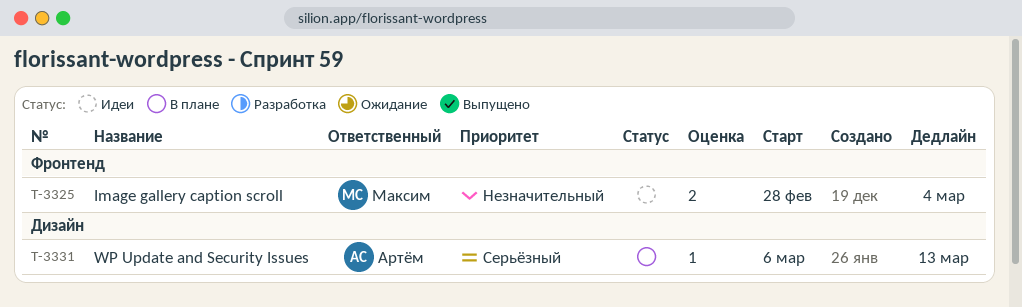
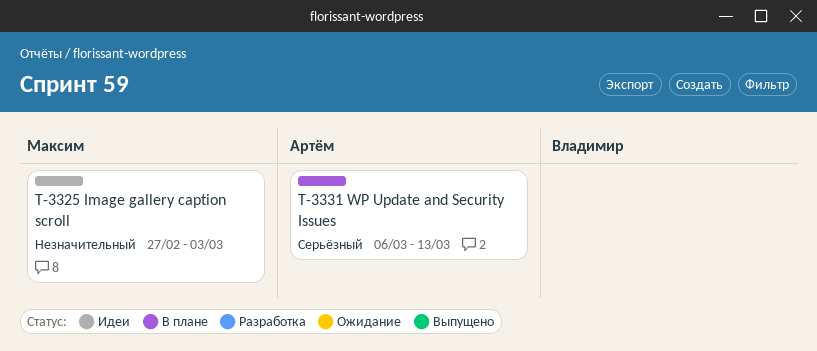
T-3325, start: Feb 28 -> Feb 27
T-3325, due: Mar 4 -> Mar 3

